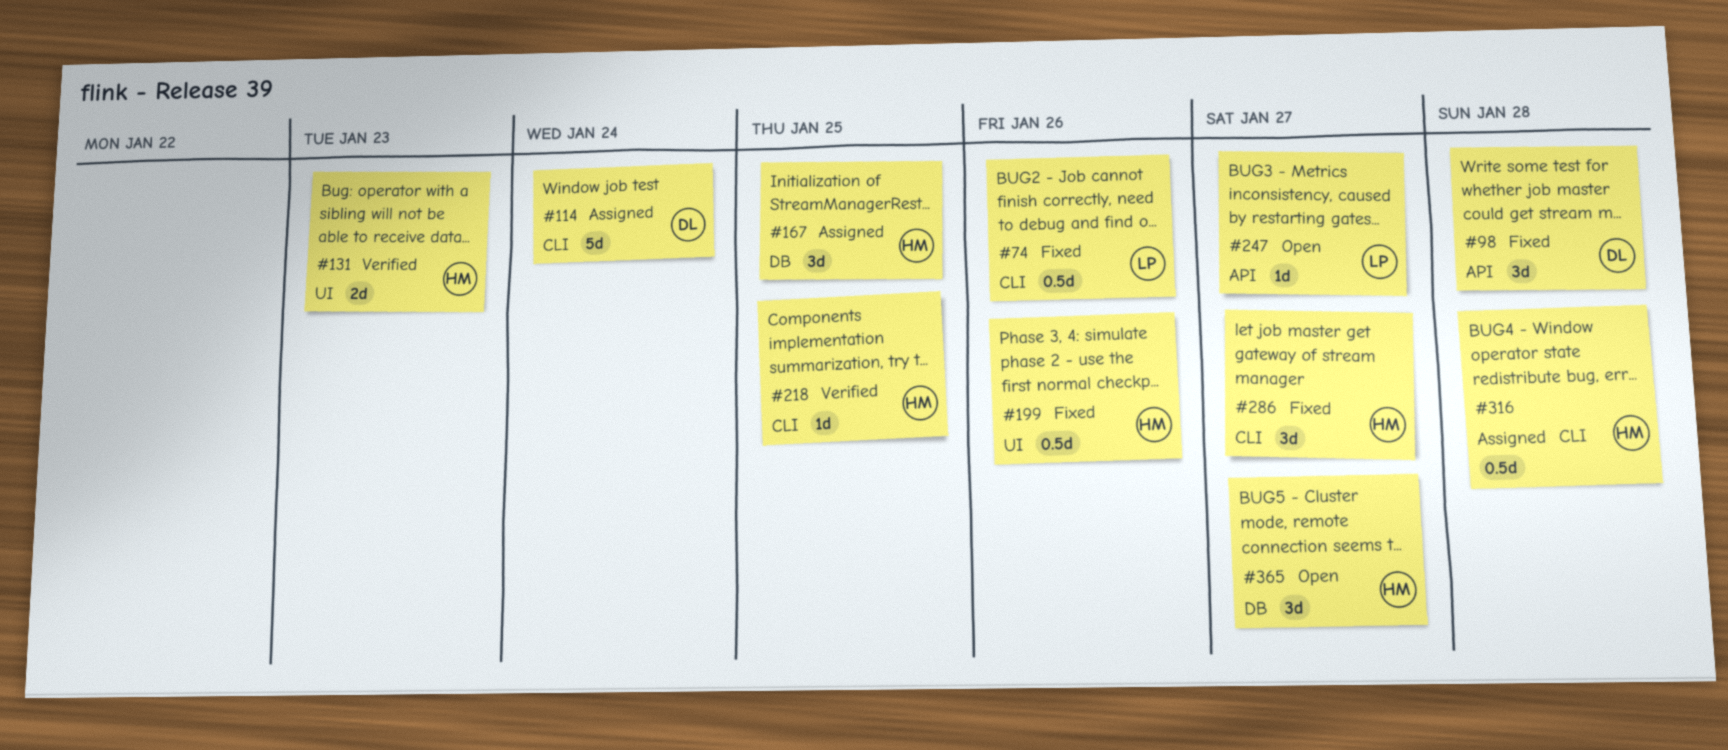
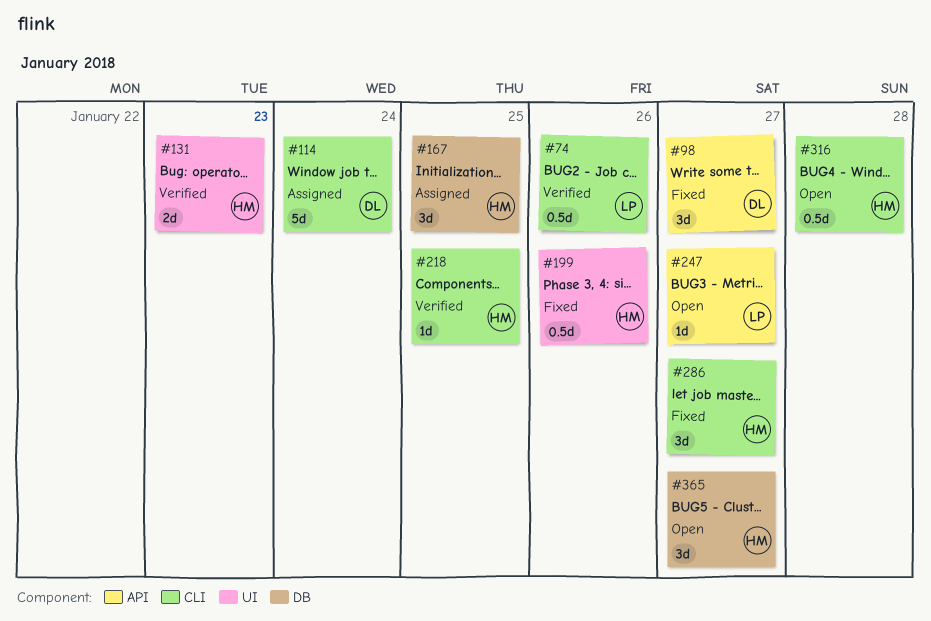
#74, status: Fixed -> Verified
#98, due: Jan 28 -> Jan 27
#316, status: Assigned -> Open

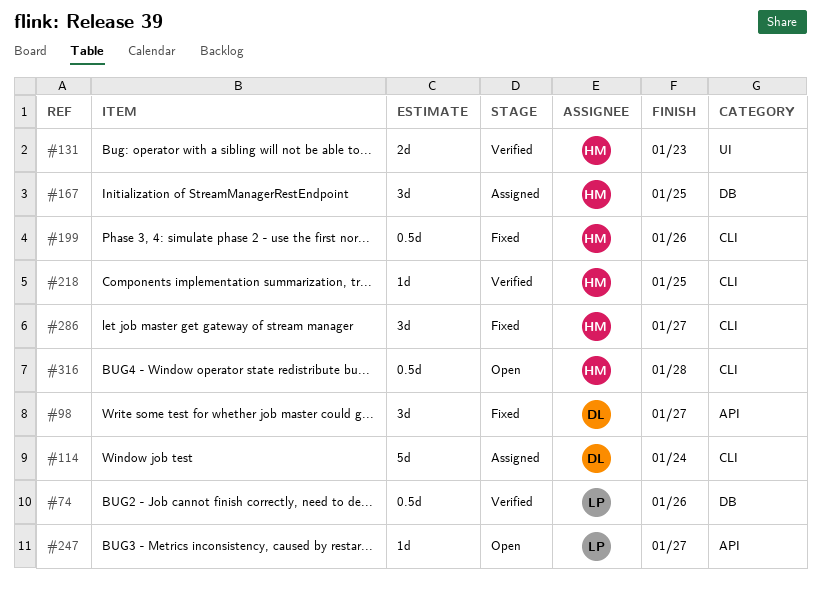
#74, label: CLI -> DB
#199, label: UI -> CLI
#365: present -> none

